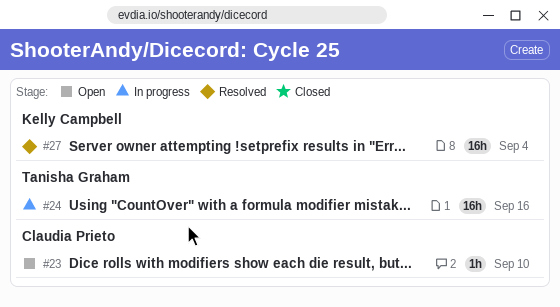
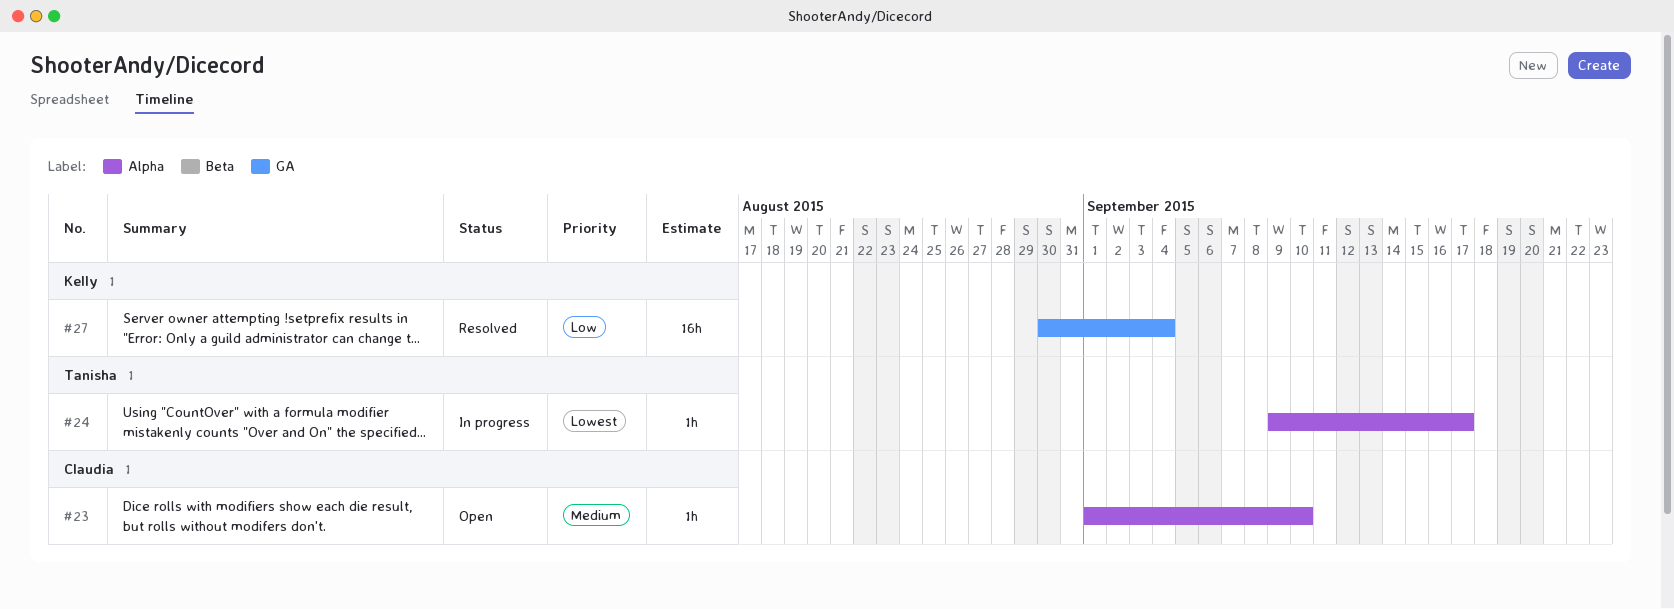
#24, estimate: 16h -> 1h
#24, due: Sep 16 -> Sep 17

